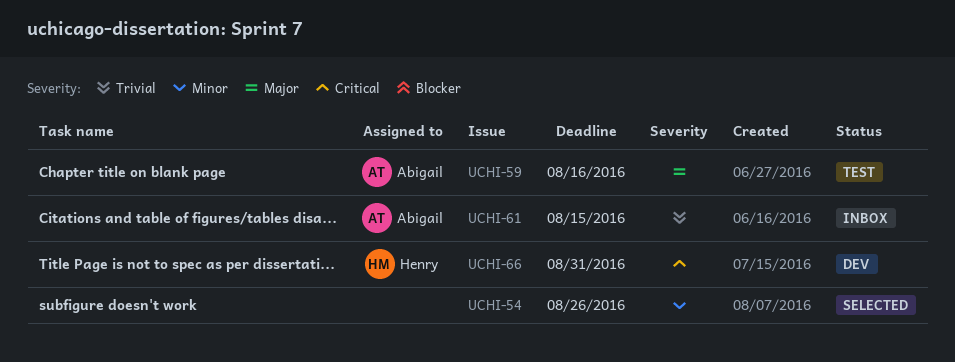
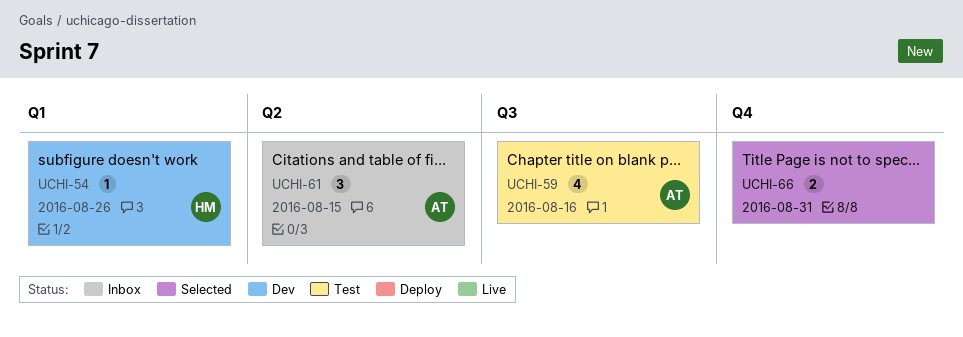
UCHI-54, status: Selected -> Dev
UCHI-54, owner: none -> Henry
UCHI-66, status: Dev -> Selected
UCHI-66, owner: Henry -> none

